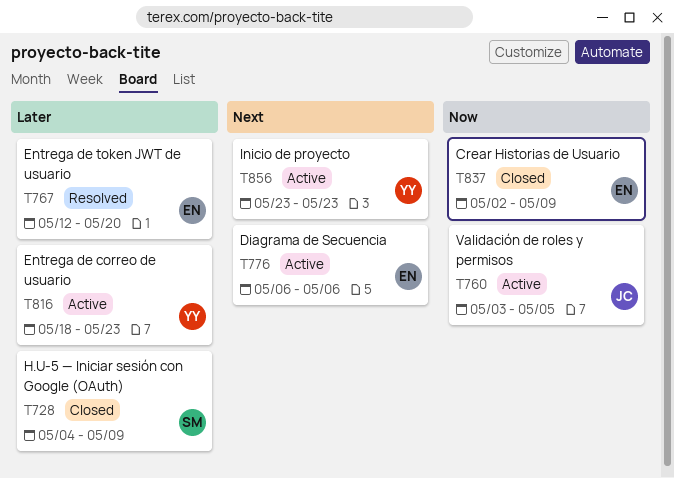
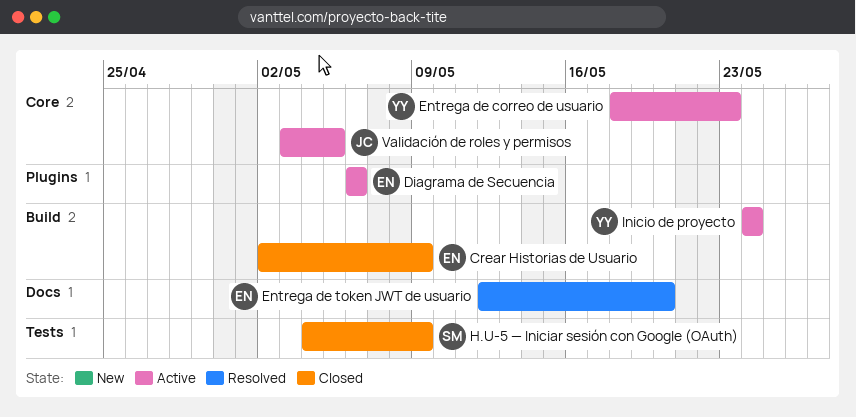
Inicio de proyecto, start: May 23 -> May 24
Inicio de proyecto, due: May 23 -> May 24

